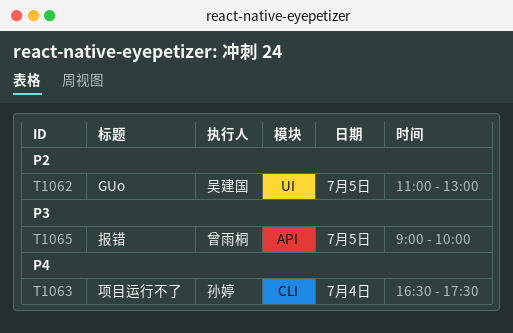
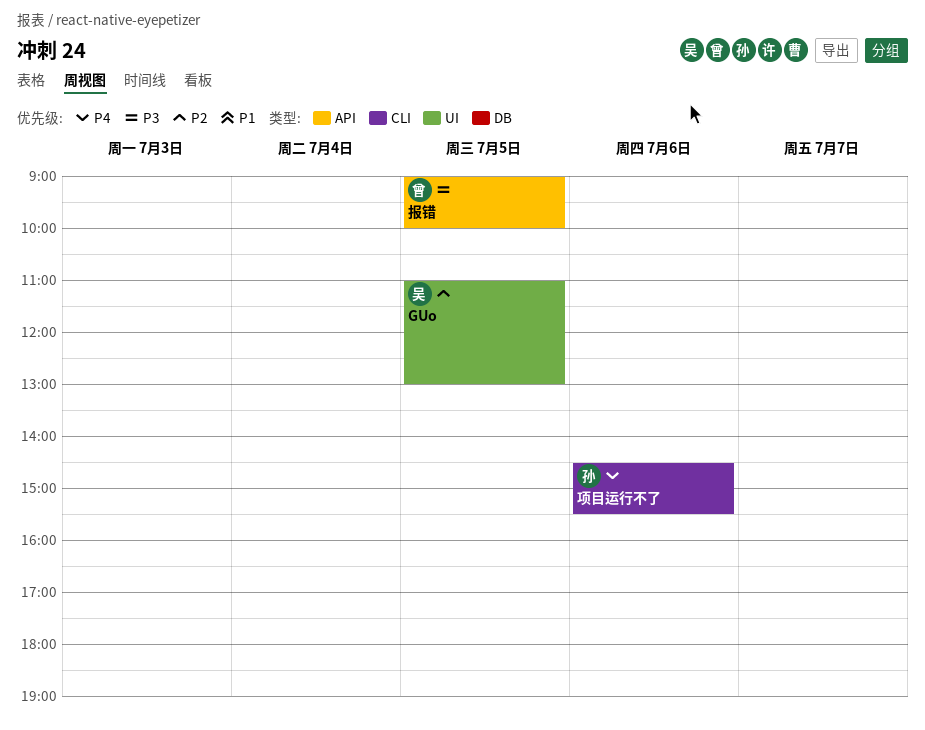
项目运行不了, day: Jul 4 -> Jul 6
项目运行不了, begins: 16:30 -> 14:30
项目运行不了, ends: 17:30 -> 15:30

